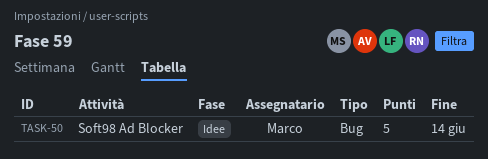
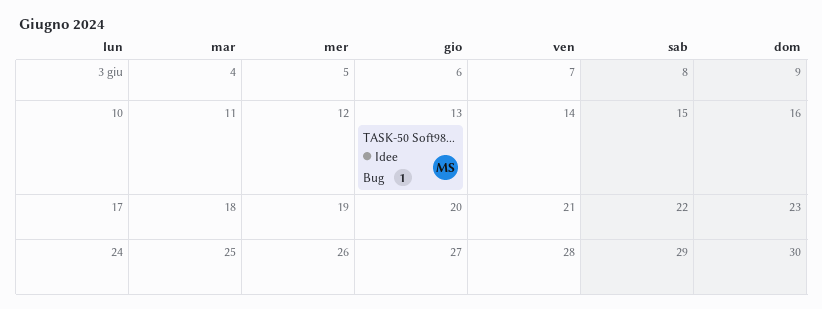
TASK-50, estimate: 5 -> 1
TASK-50, due: Jun 14 -> Jun 13

